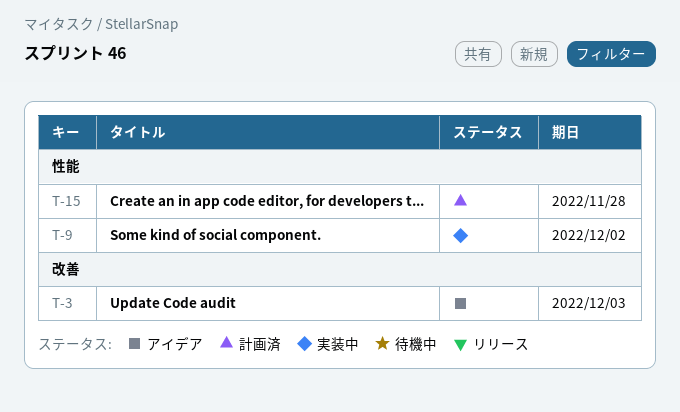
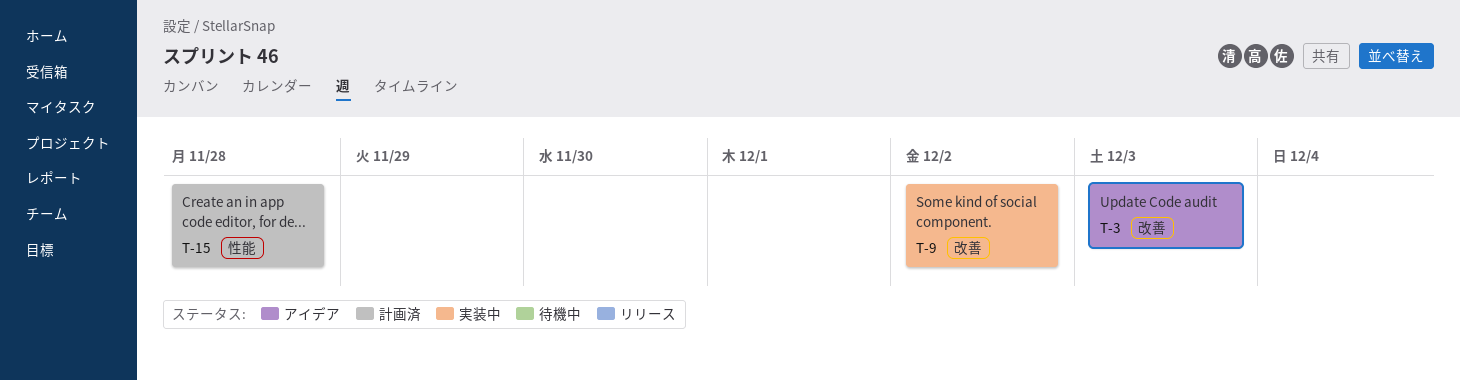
T-9, label: 性能 -> 改善

